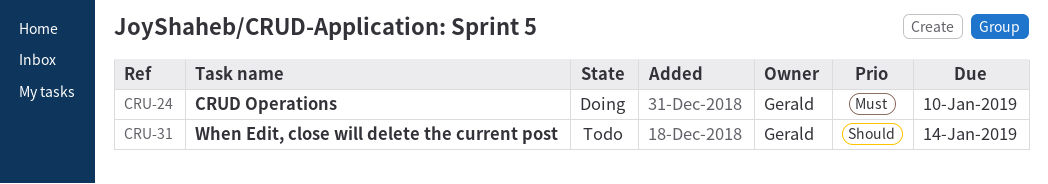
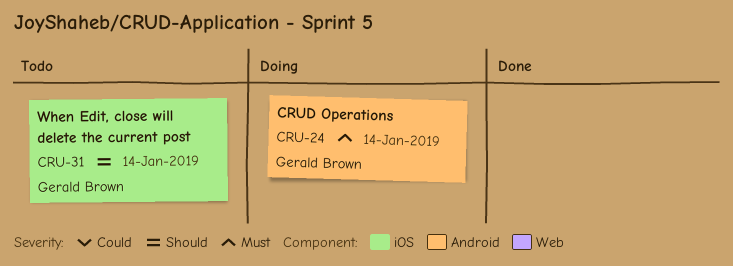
CRU-24, due: Jan 10 -> Jan 14

